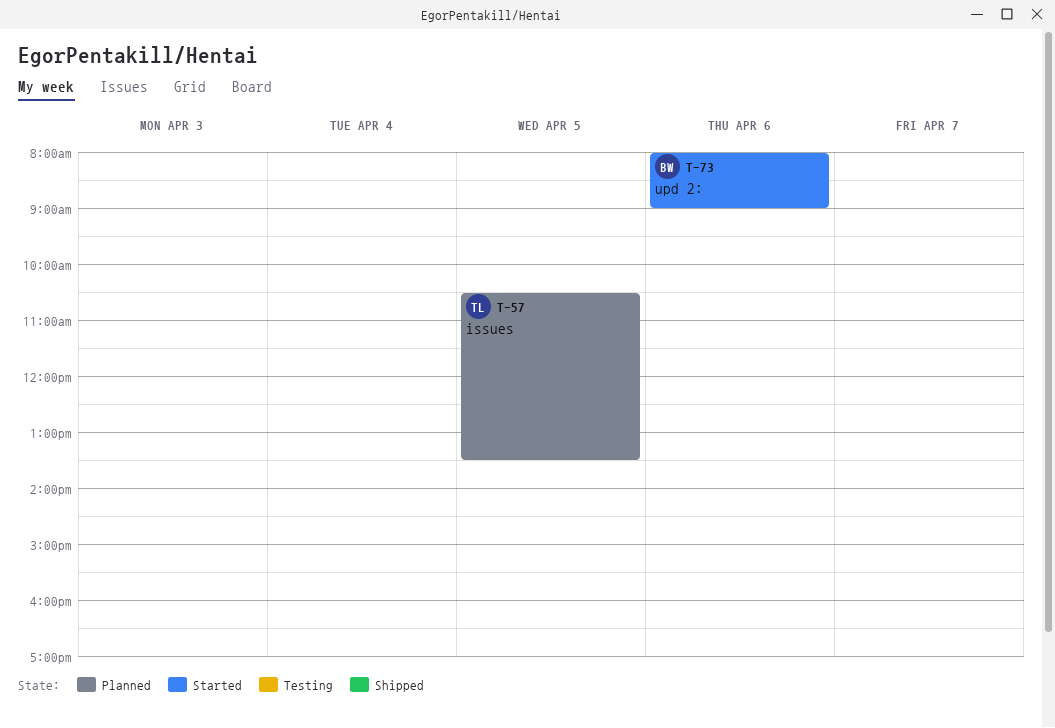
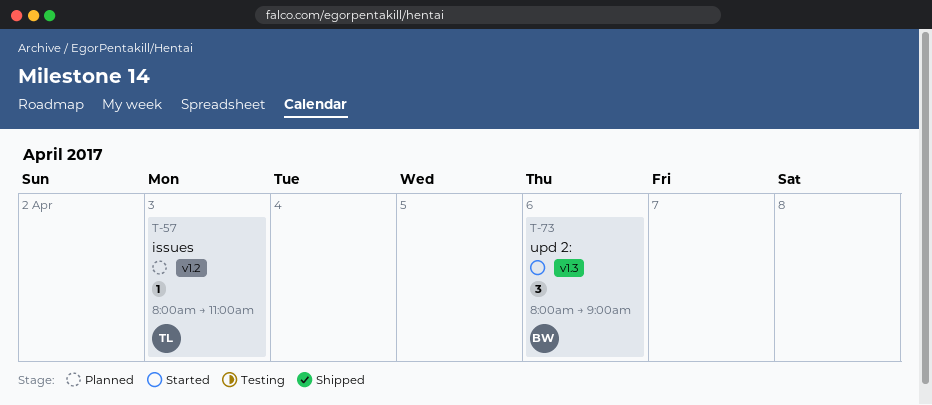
T-57, day: Apr 5 -> Apr 3
T-57, begins: 10:30 -> 08:00
T-57, ends: 13:30 -> 11:00

